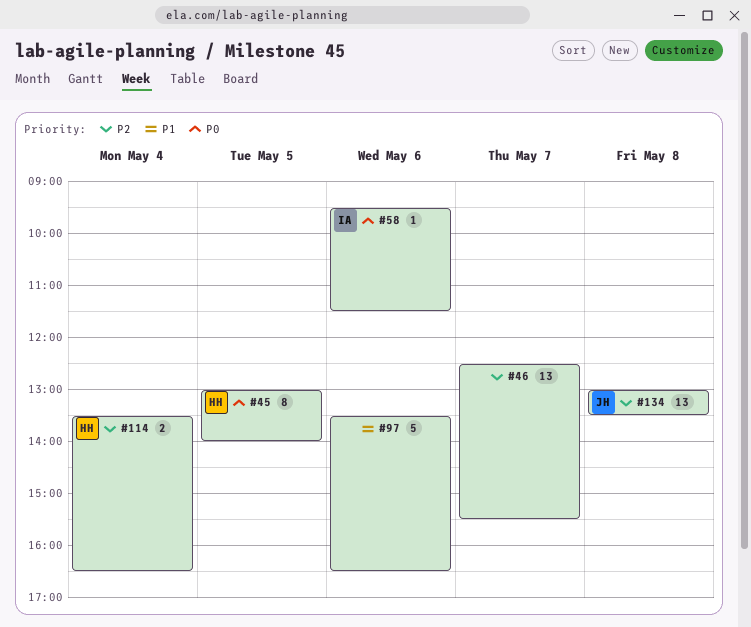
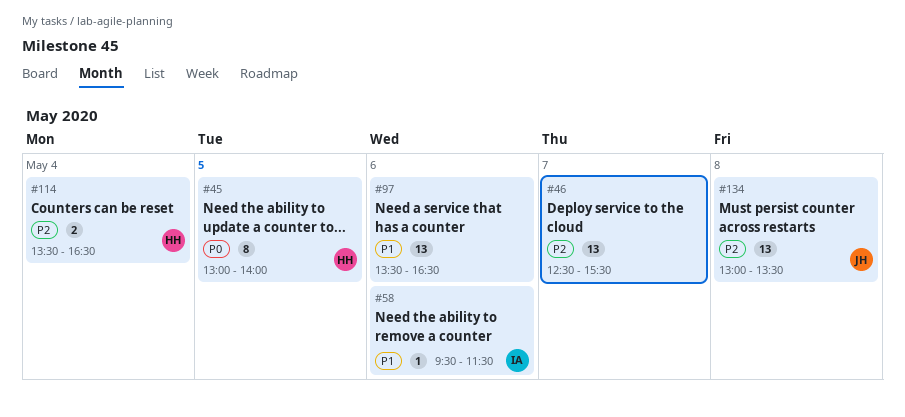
#58, priority: P0 -> P1
#97, estimate: 5 -> 13

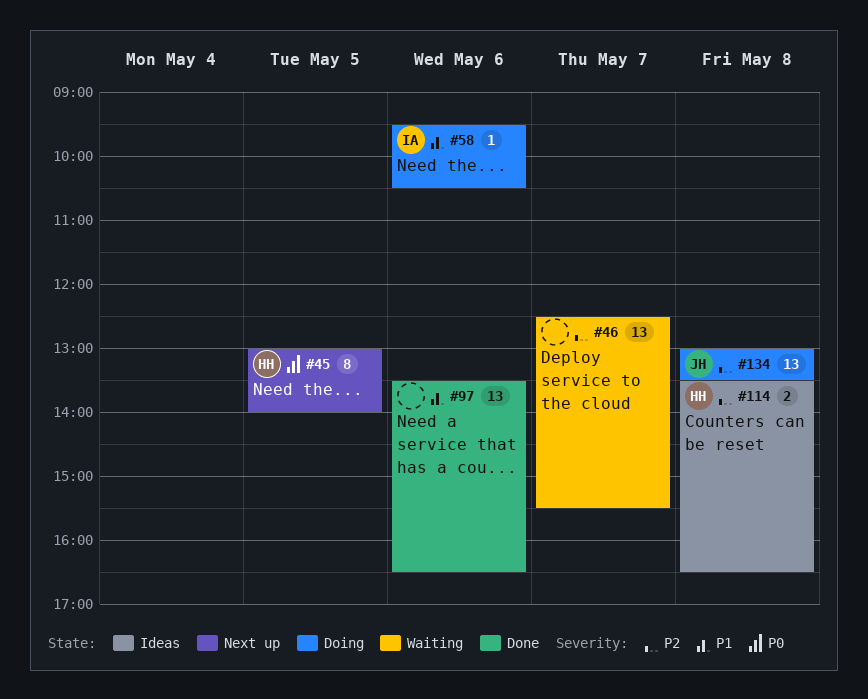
#58, ends: 11:30 -> 10:30
#114, day: May 4 -> May 8

